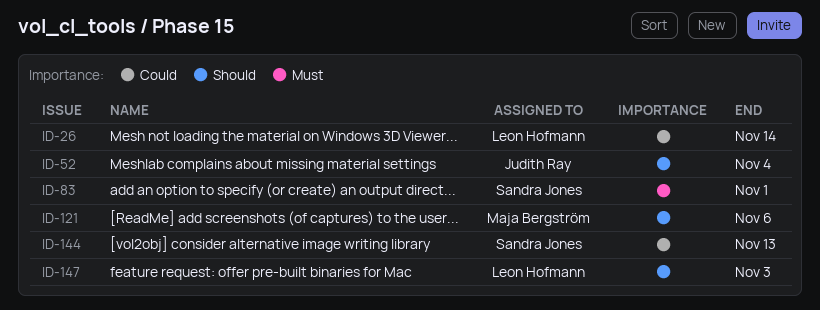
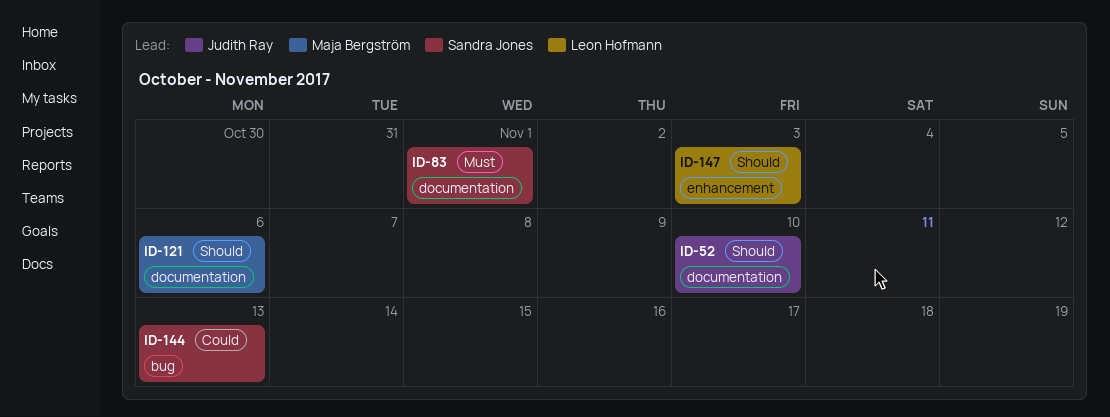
ID-26: present -> none
ID-52, due: Nov 4 -> Nov 10

